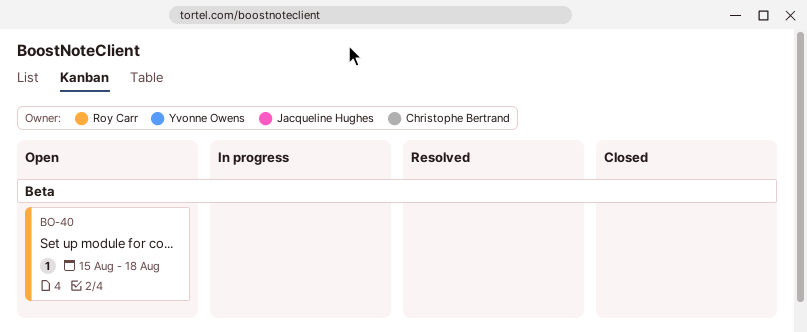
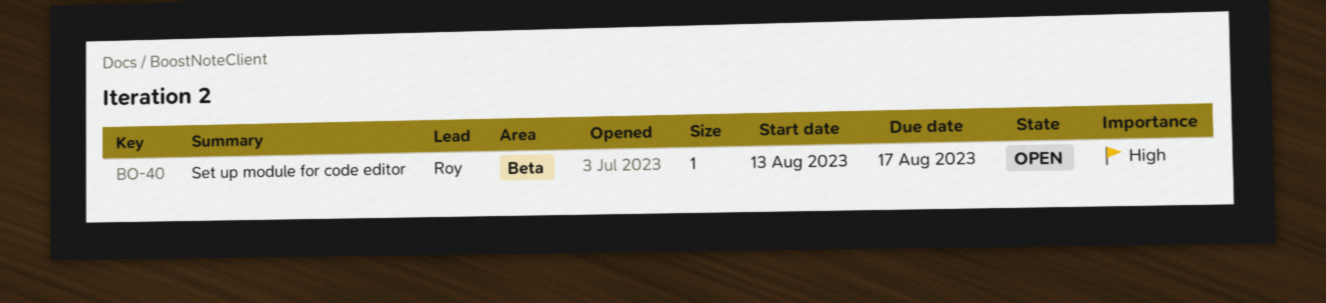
BO-40, start: Aug 15 -> Aug 13
BO-40, due: Aug 18 -> Aug 17

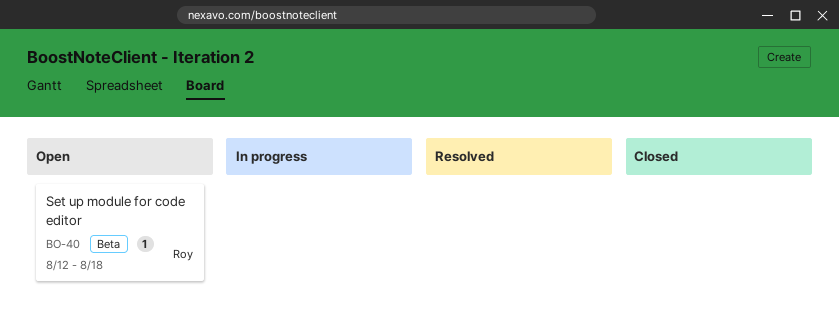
BO-40, start: Aug 13 -> Aug 12
BO-40, due: Aug 17 -> Aug 18

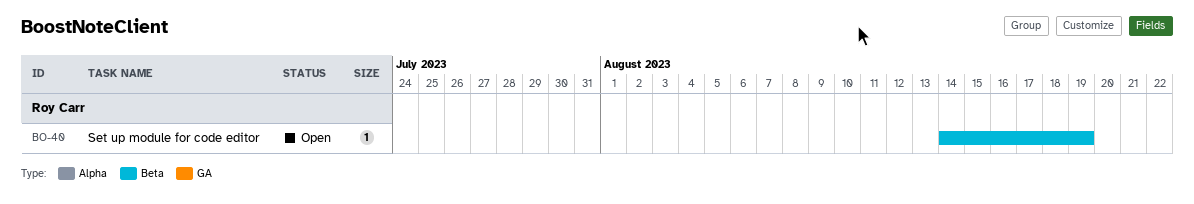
BO-40, start: Aug 12 -> Aug 14
BO-40, due: Aug 18 -> Aug 19

